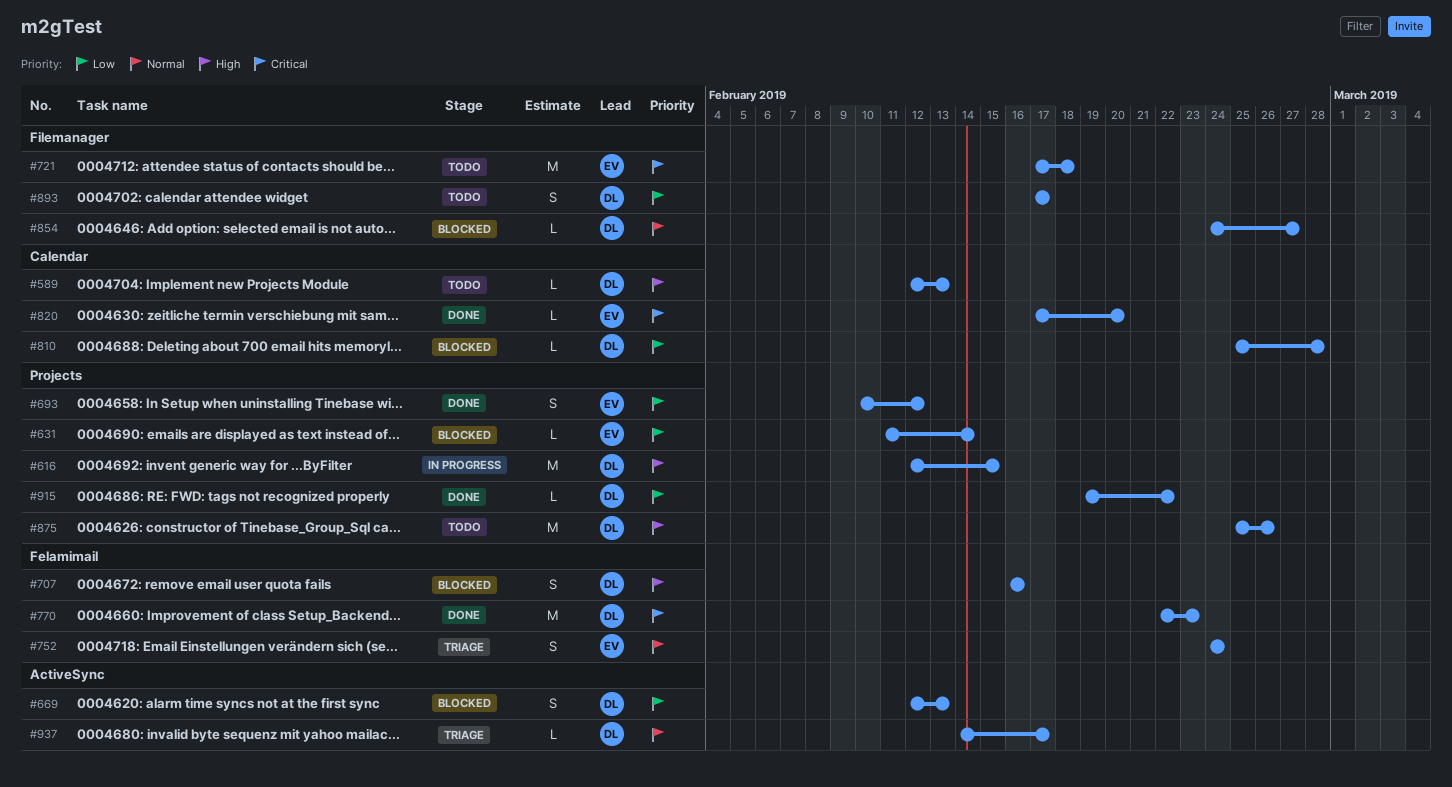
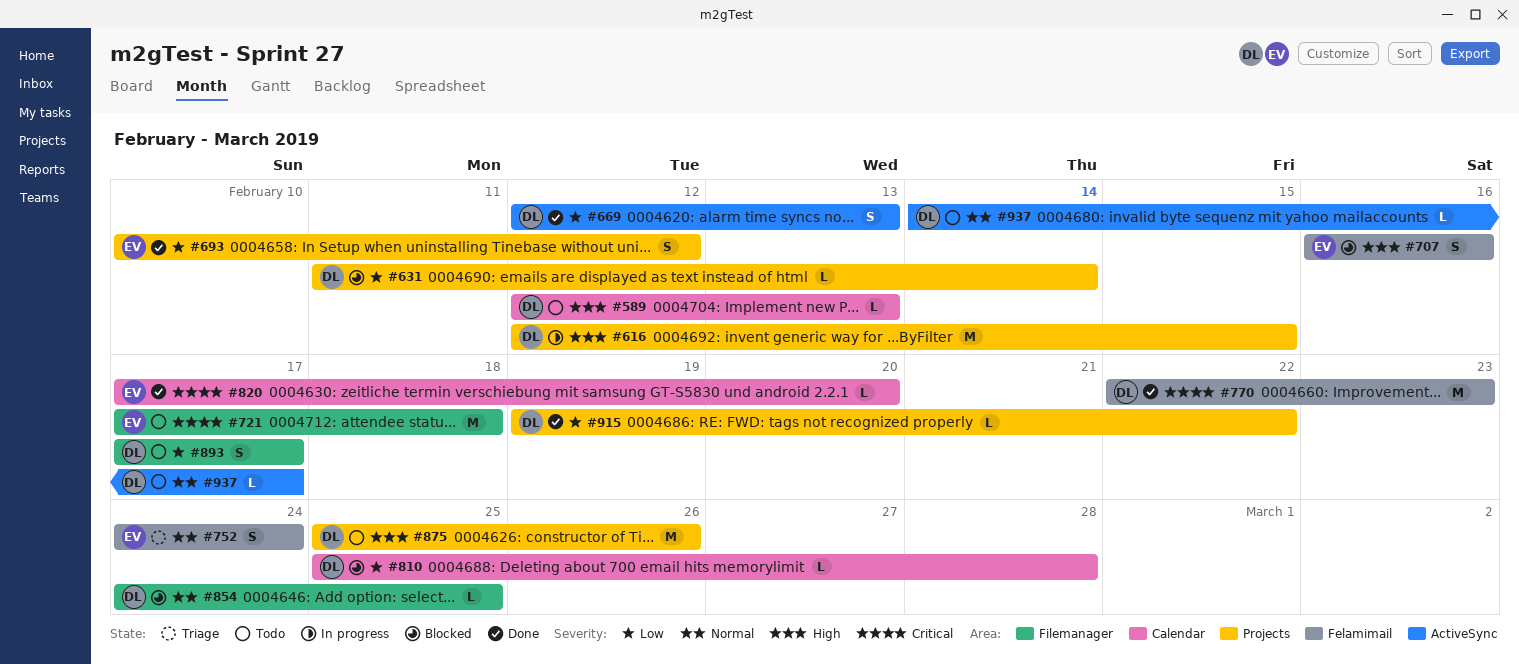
#631, owner: EV -> DL
#669, status: Blocked -> Done
#707, owner: DL -> EV
#854, due: Feb 27 -> Feb 25
#937, status: Triage -> Todo

